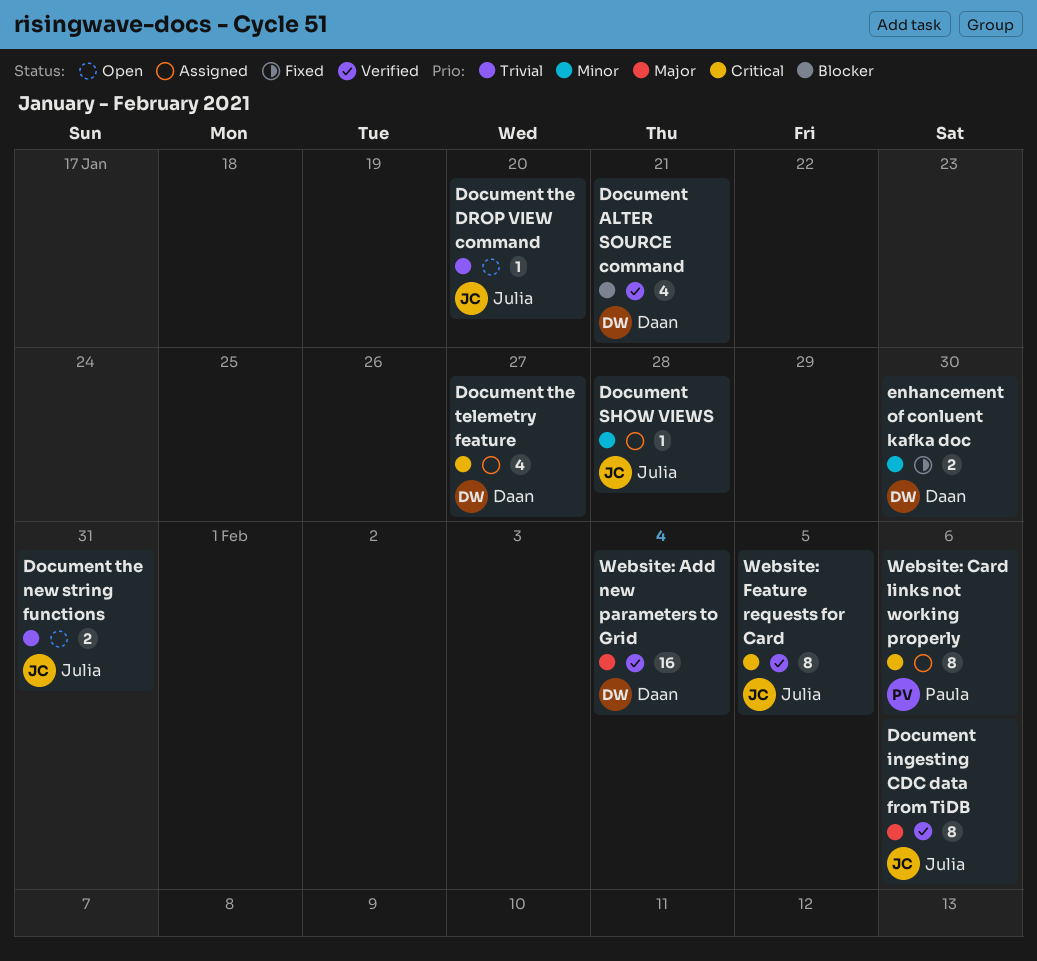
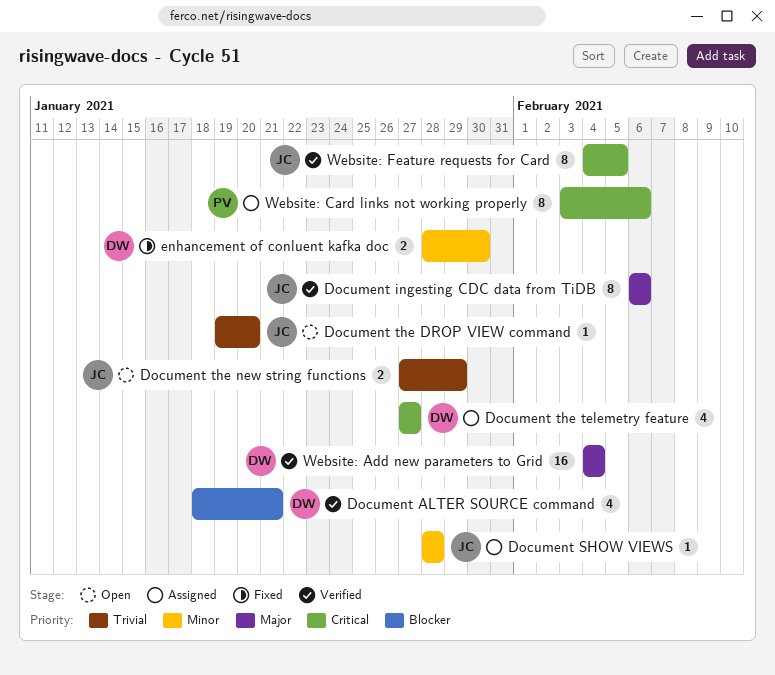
Document the new string functions, due: Jan 31 -> Jan 29

